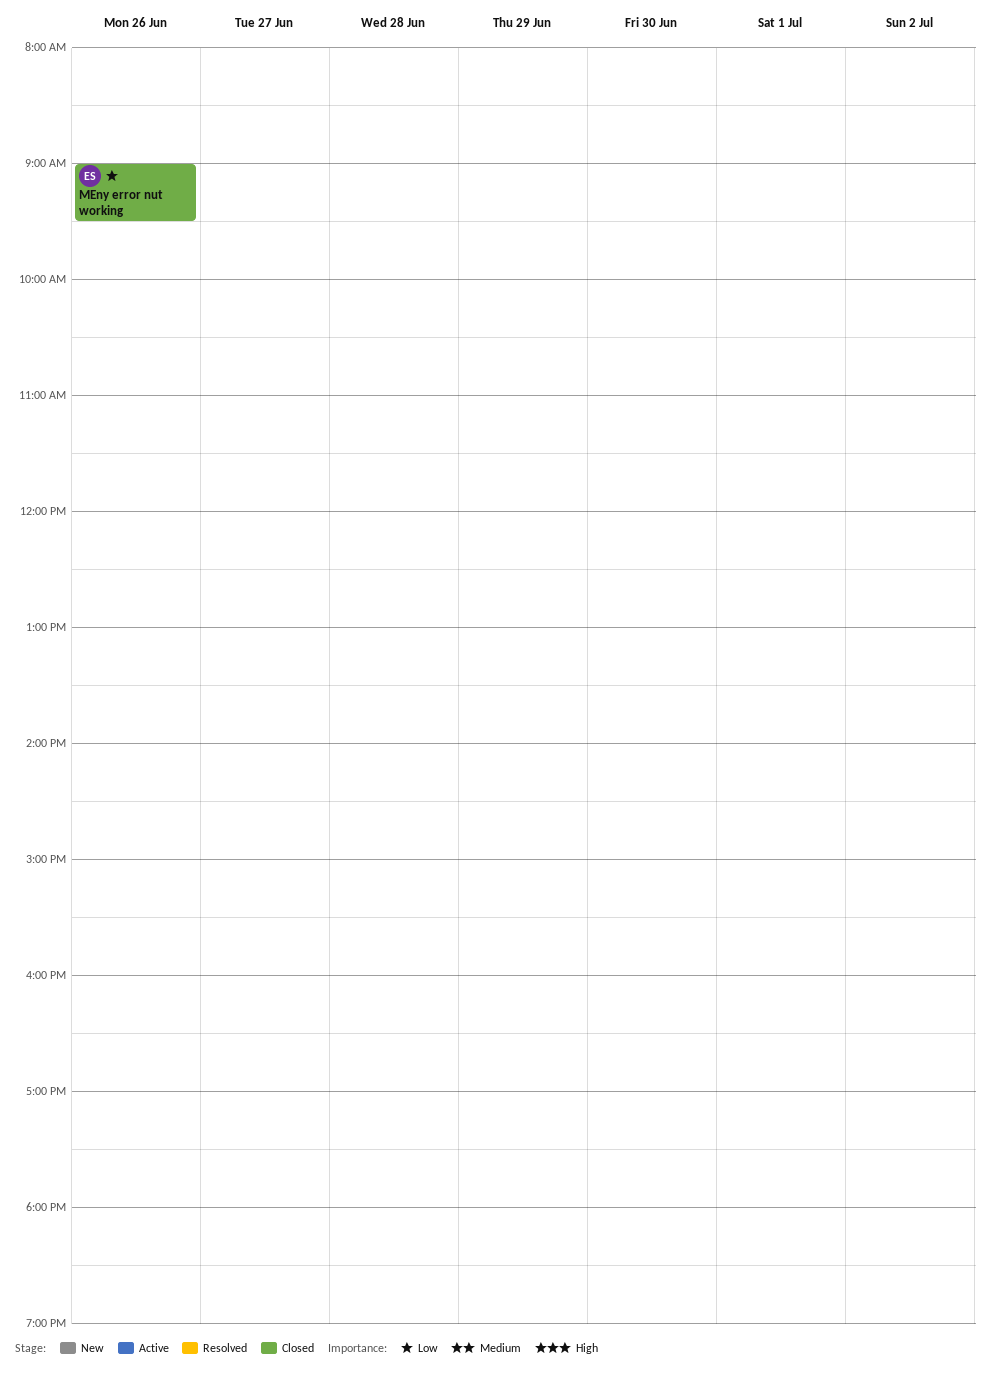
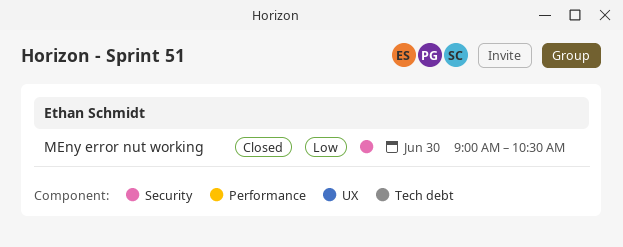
MEny error nut working, day: Jun 26 -> Jun 30
MEny error nut working, ends: 09:30 -> 10:30

